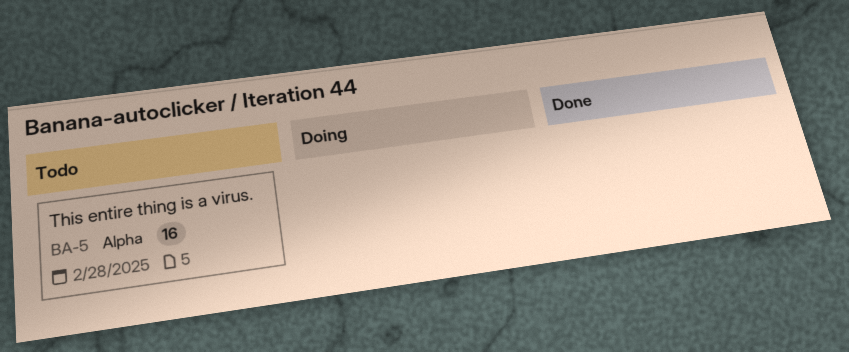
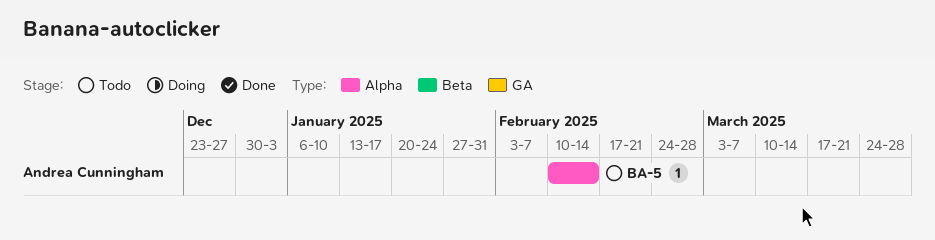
BA-5, estimate: 16 -> 1
BA-5, due: Feb 28 -> Feb 14

